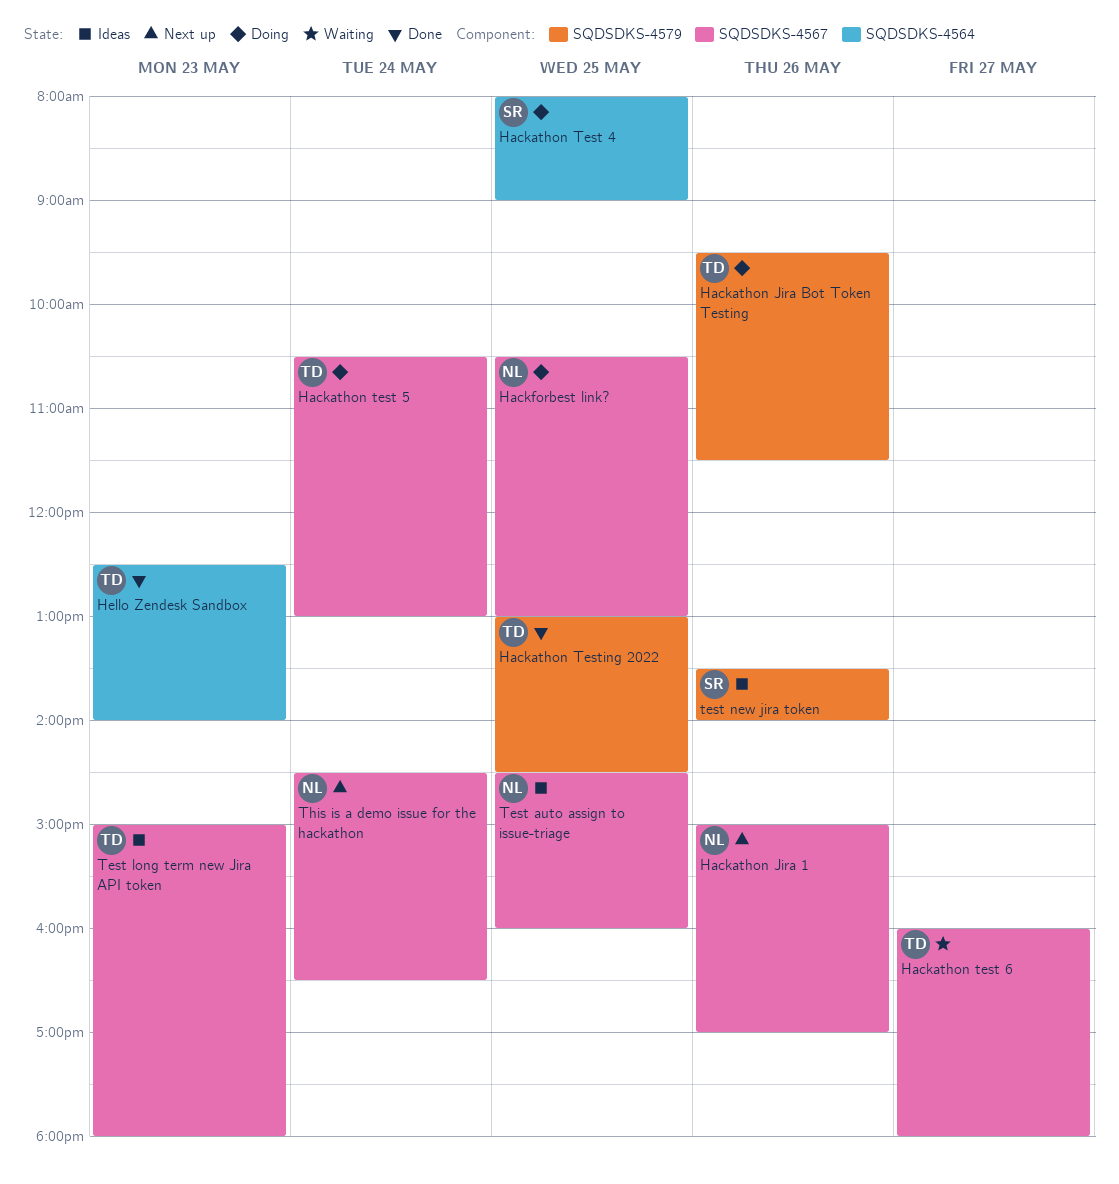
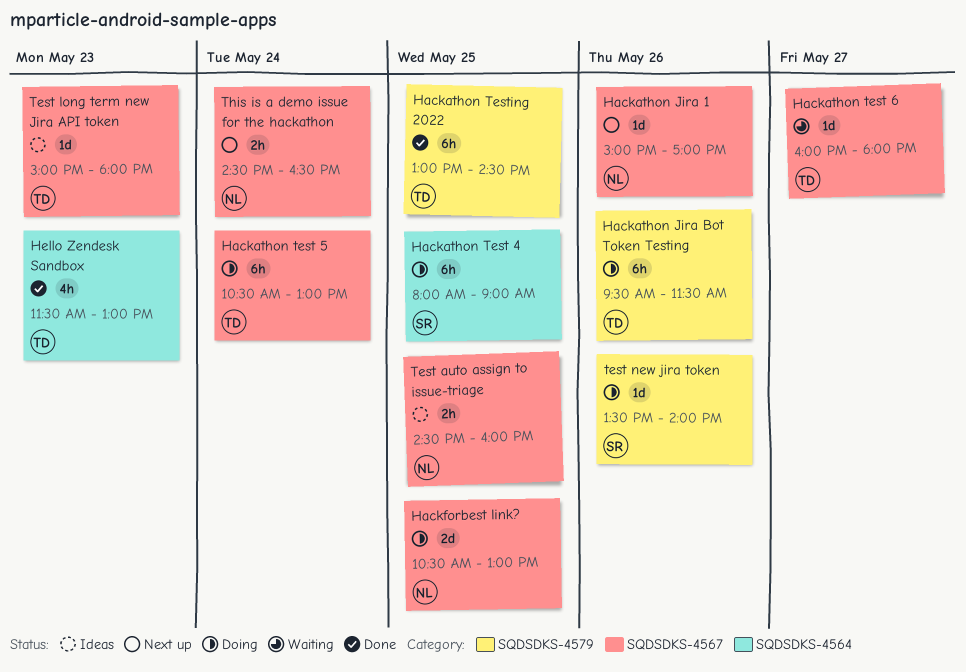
Hello Zendesk Sandbox, begins: 12:30 -> 11:30
Hello Zendesk Sandbox, ends: 14:00 -> 13:00
test new jira token, status: Ideas -> Doing

